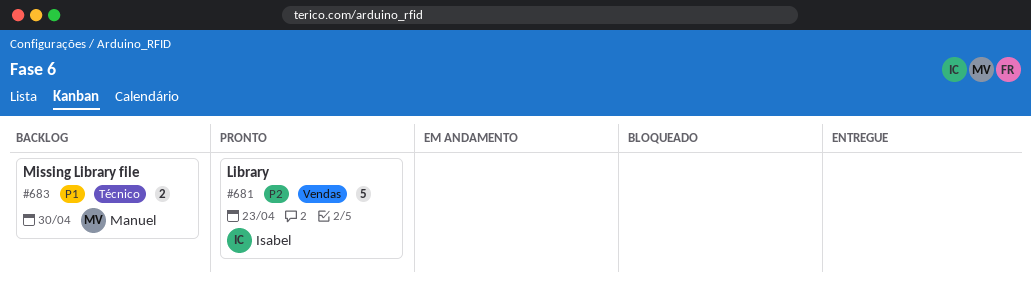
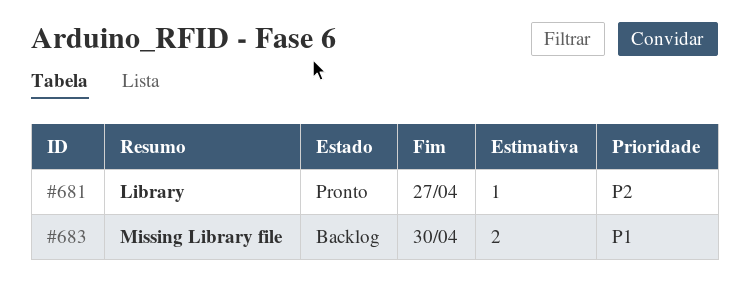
#681, estimate: 5 -> 1
#681, due: Apr 23 -> Apr 27

